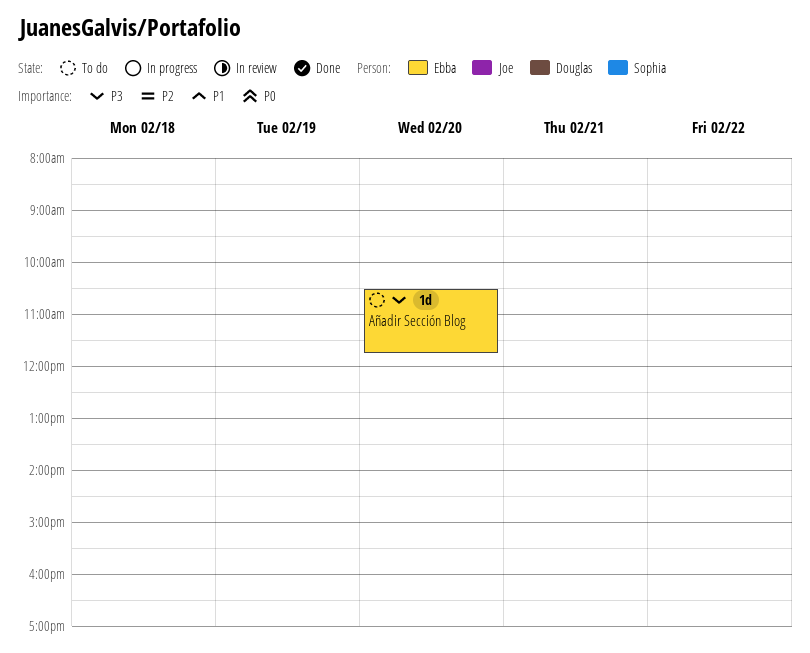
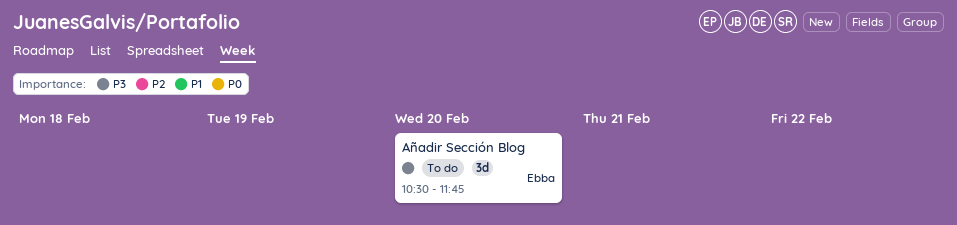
Añadir Sección Blog, estimate: 1d -> 3d

